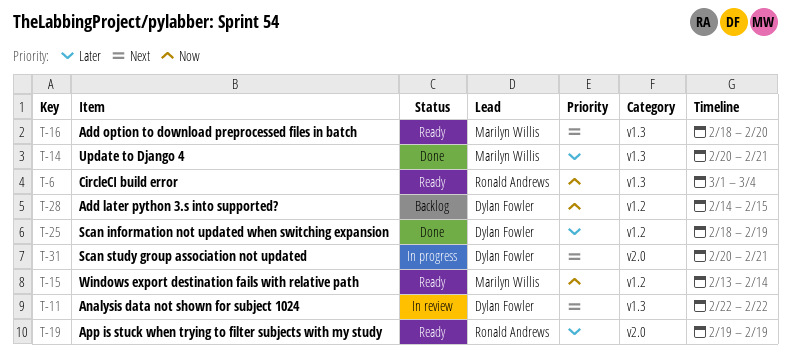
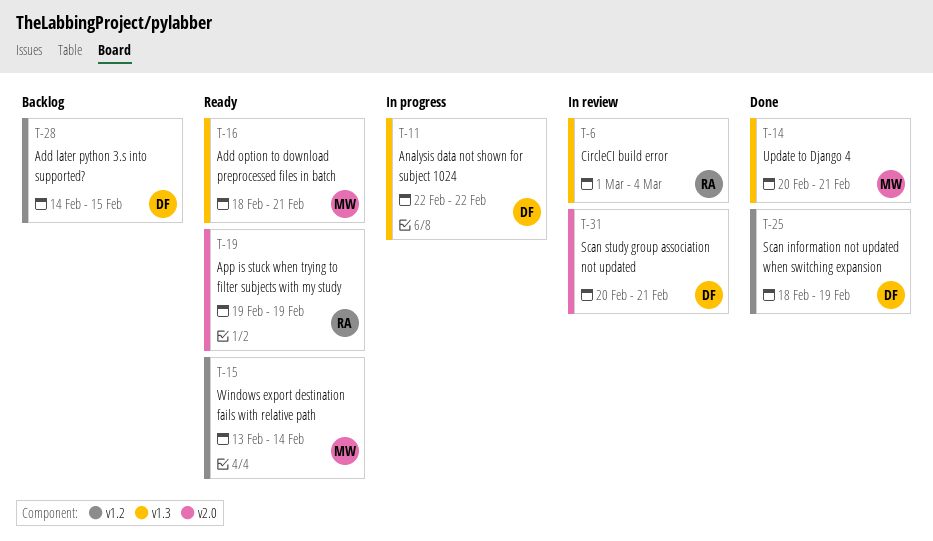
T-6, status: Ready -> In review
T-11, status: In review -> In progress
T-16, due: Feb 20 -> Feb 21
T-31, status: In progress -> In review

